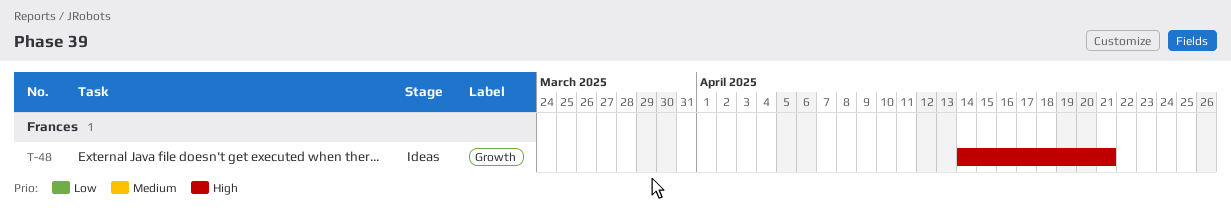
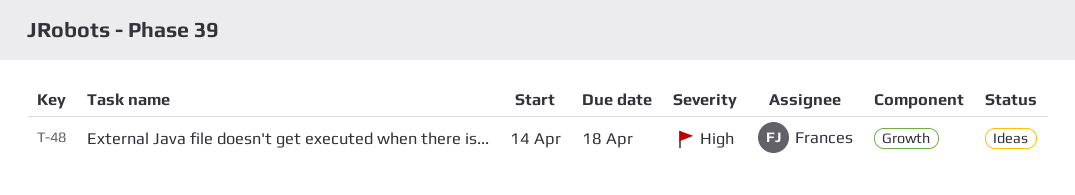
T-48, due: Apr 21 -> Apr 18

